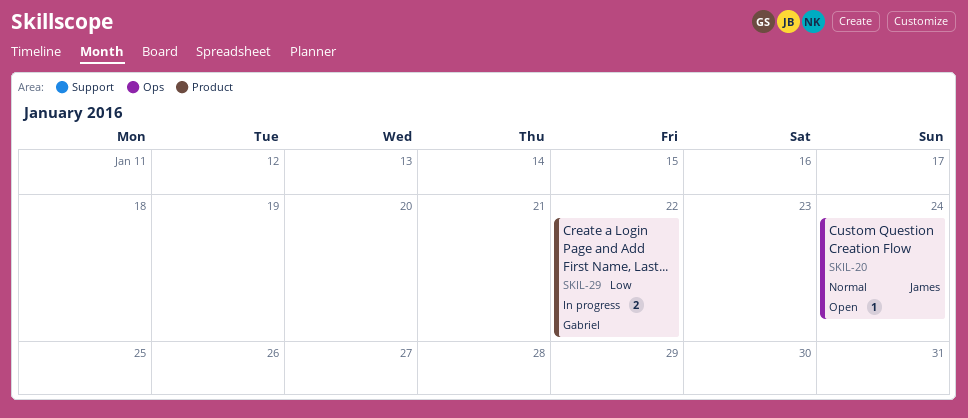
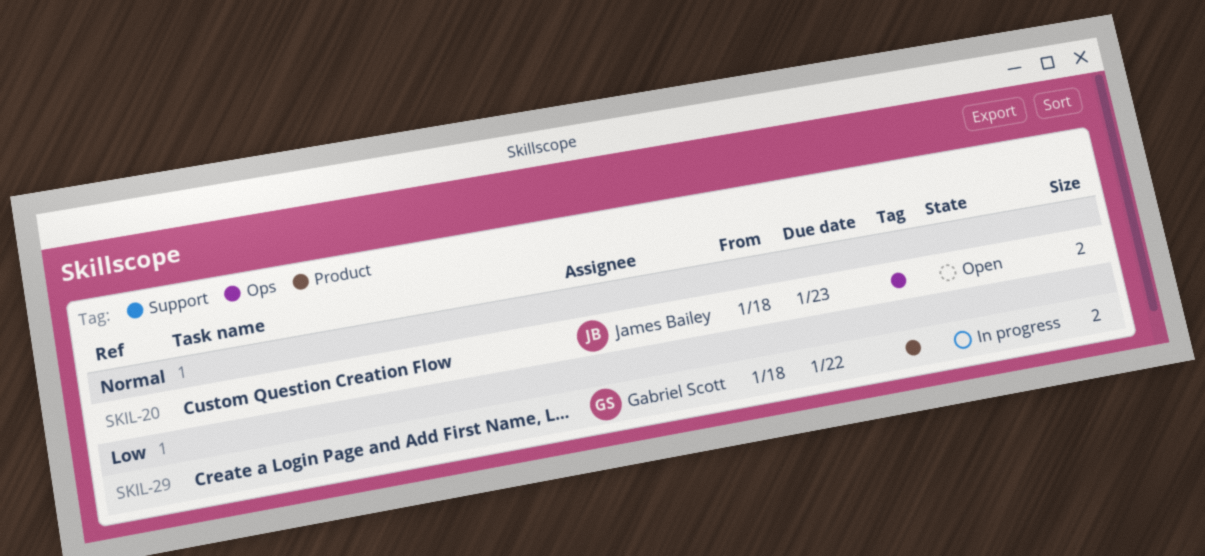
SKIL-20, estimate: 1 -> 2
SKIL-20, due: Jan 24 -> Jan 23

